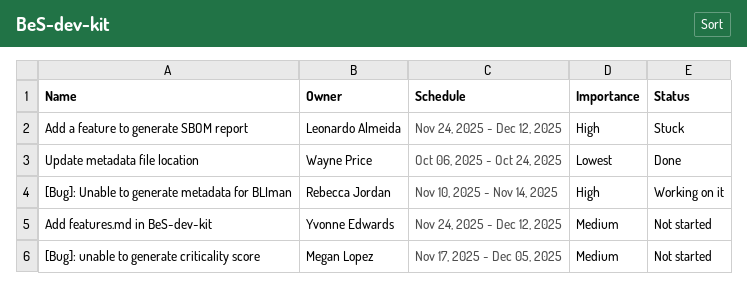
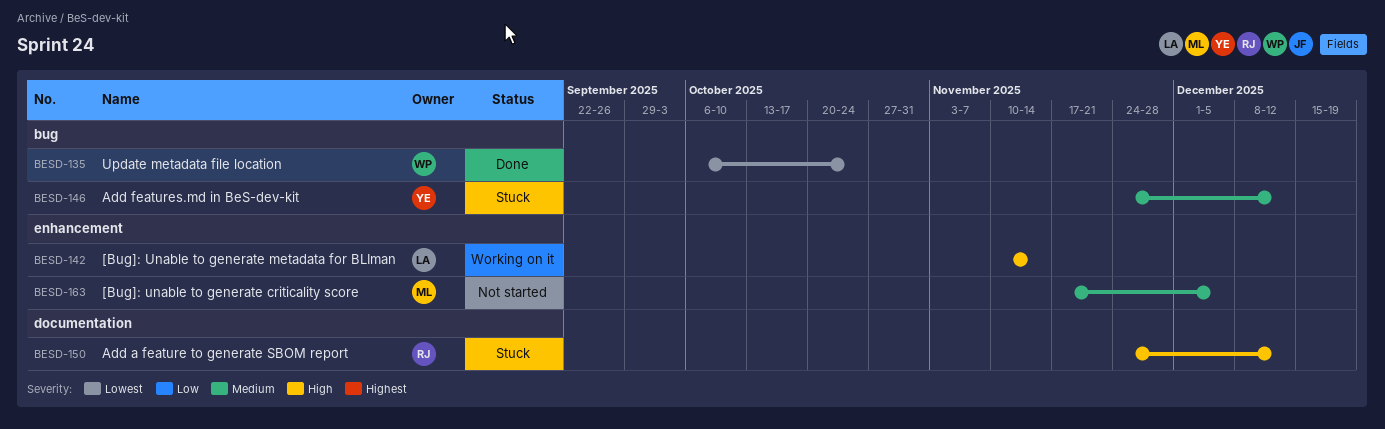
[Bug]: Unable to generate metadata for BLIman, owner: Rebecca Jordan -> Leonardo Almeida
Add a feature to generate SBOM report, owner: Leonardo Almeida -> Rebecca Jordan
Add features.md in BeS-dev-kit, status: Not started -> Stuck

